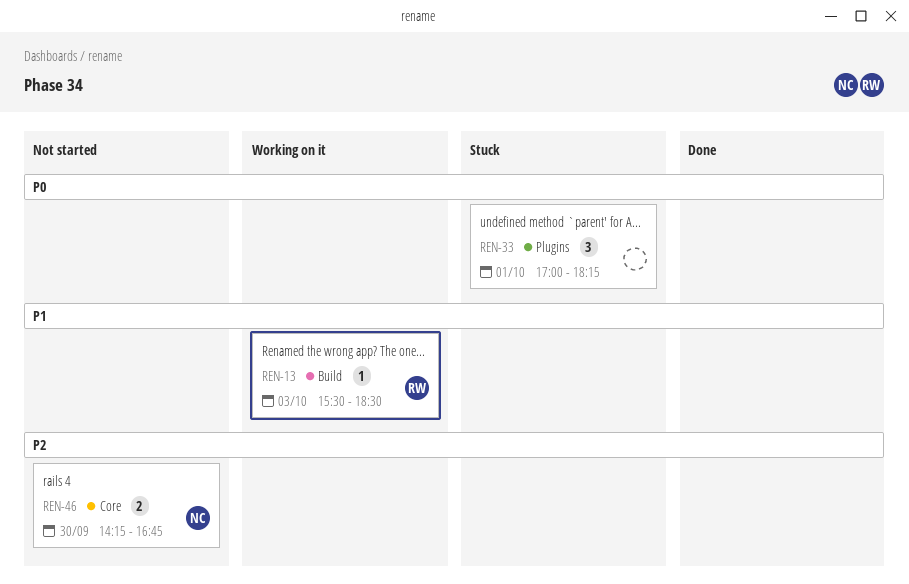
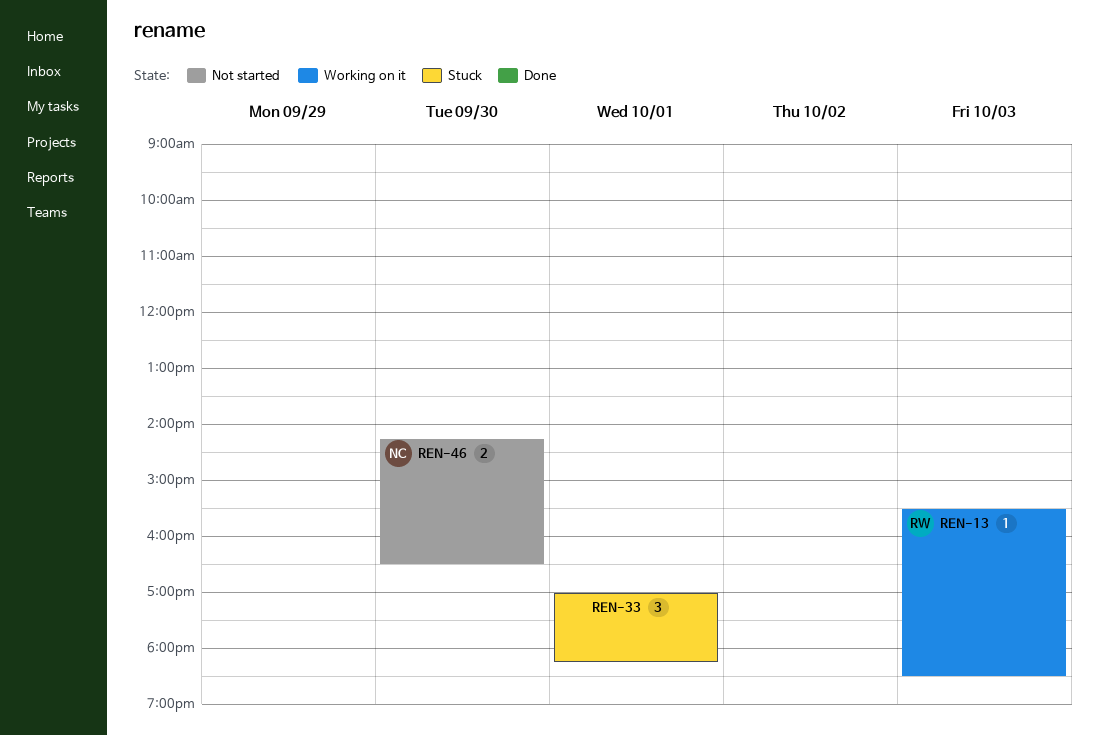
REN-46, ends: 16:45 -> 16:30

